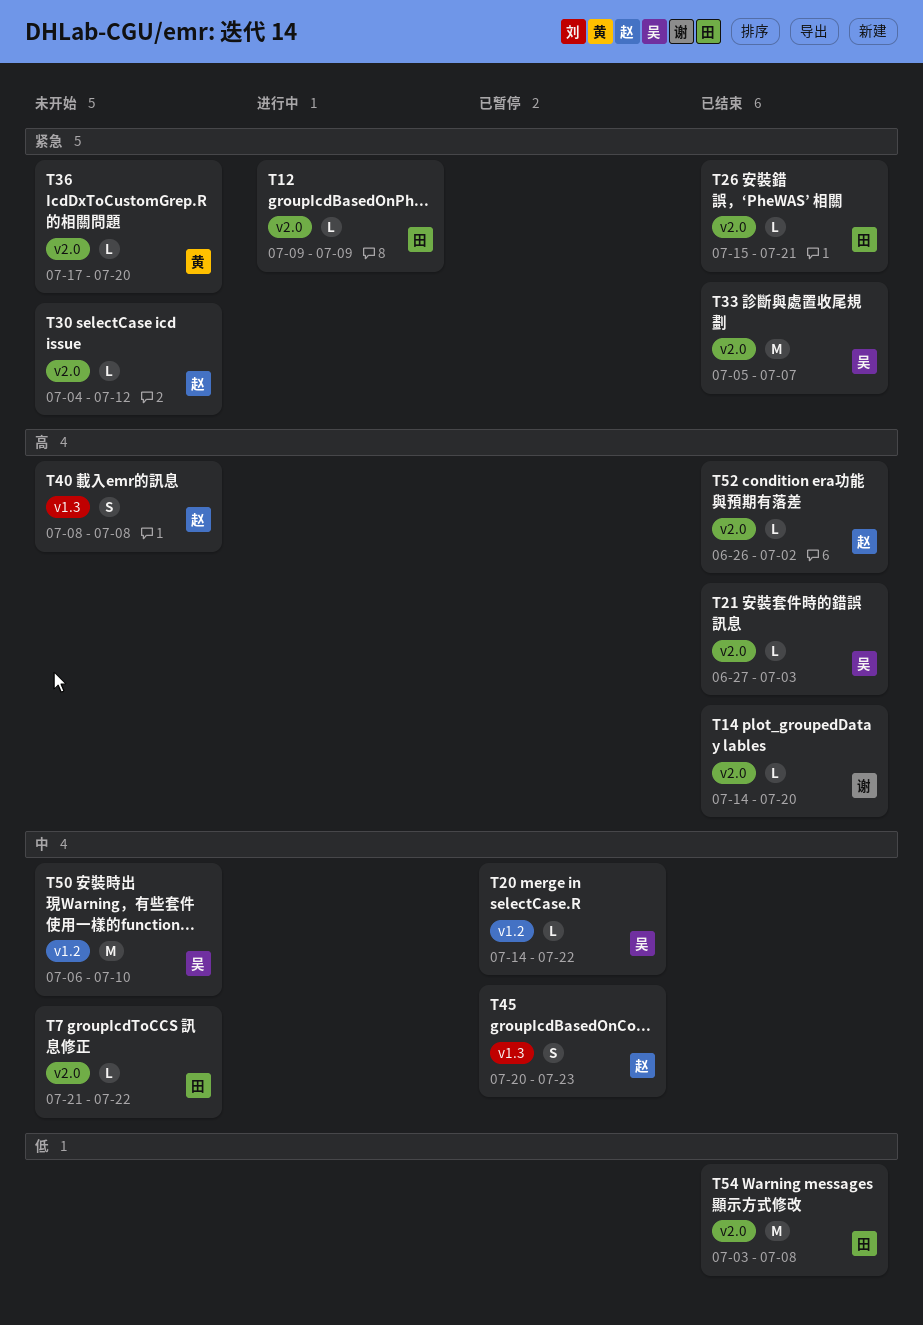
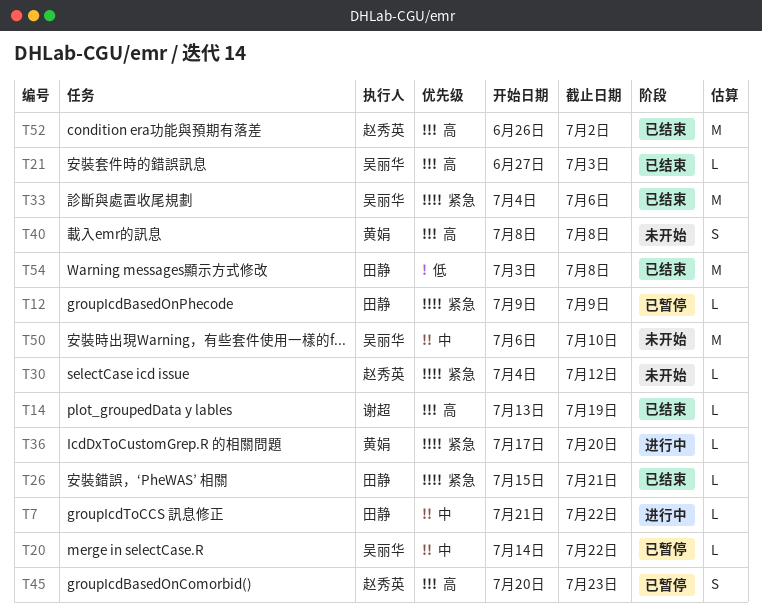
T7, status: 未开始 -> 进行中
T12, status: 进行中 -> 已暂停
T14, start: Jul 14 -> Jul 13
T14, due: Jul 20 -> Jul 19
T33, start: Jul 5 -> Jul 4
T33, due: Jul 7 -> Jul 6
T36, status: 未开始 -> 进行中
T40, owner: 赵秀英 -> 黄娟
T45, priority: 中 -> 高
T52, estimate: L -> M

